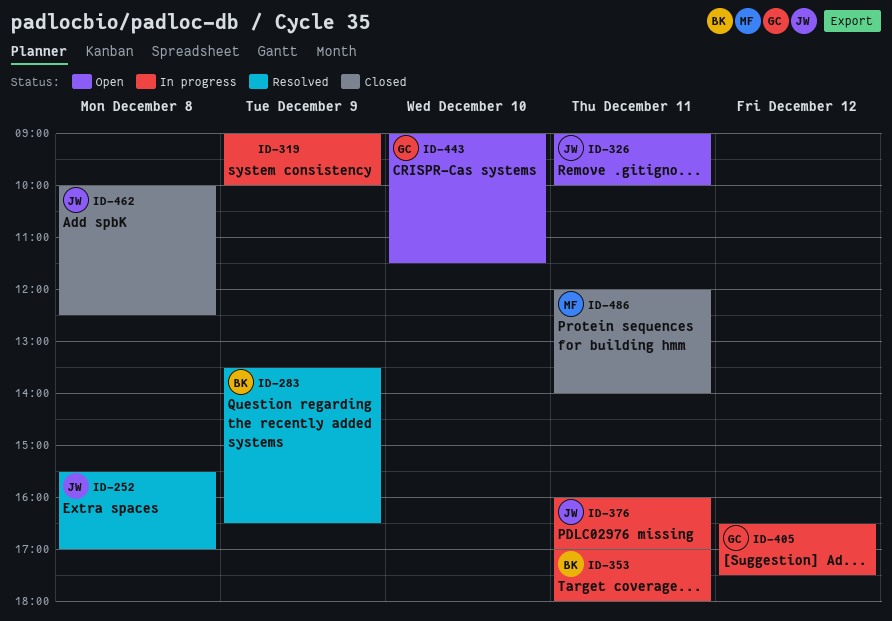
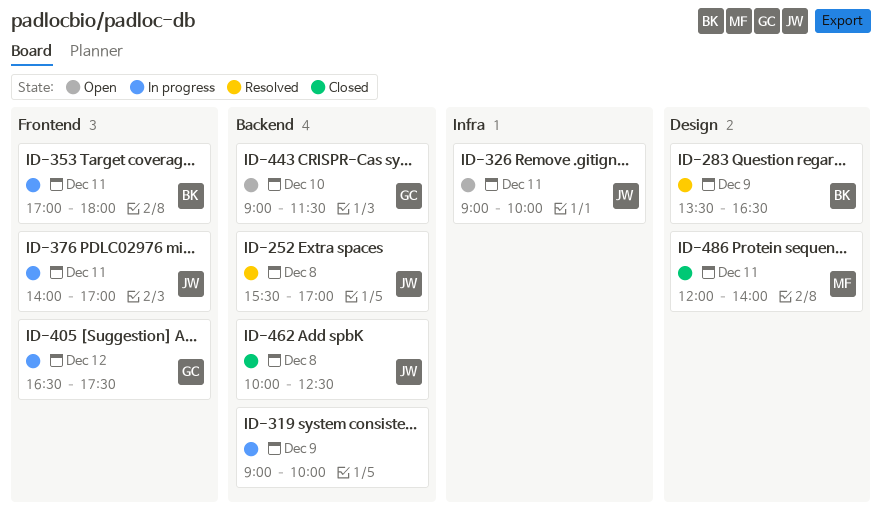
ID-376, begins: 16:00 -> 14:00

